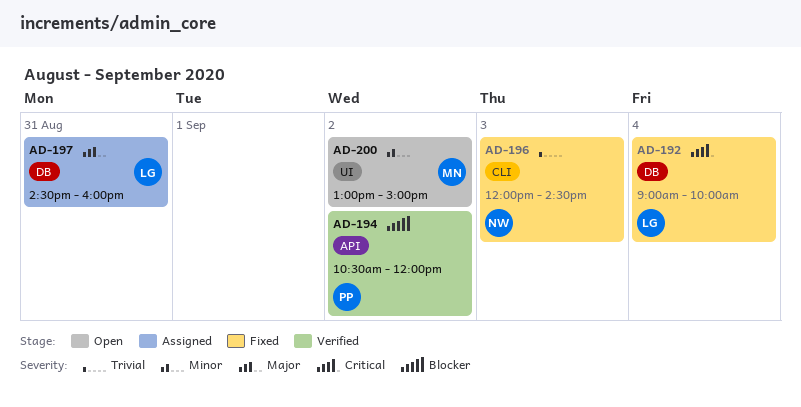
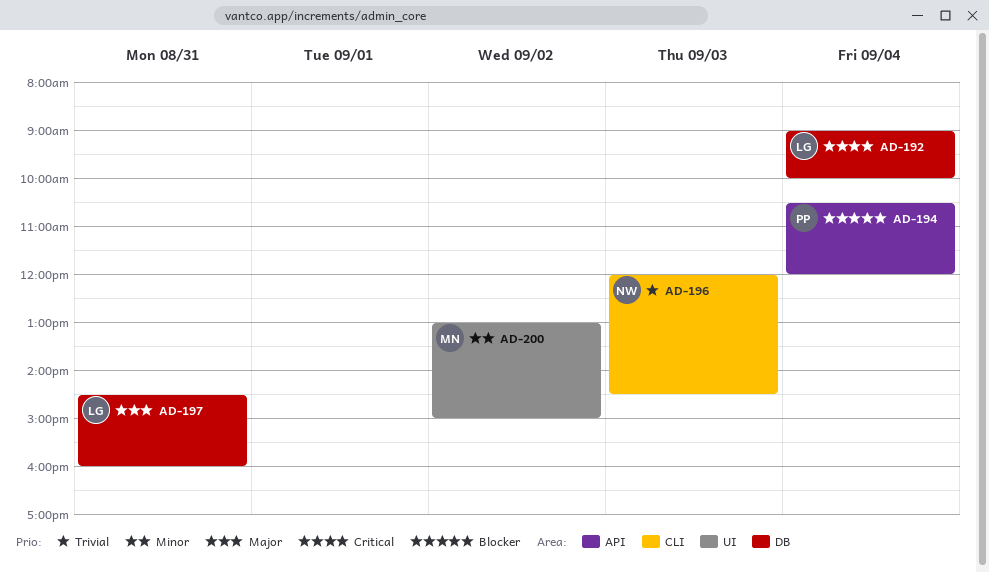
AD-194, day: Sep 2 -> Sep 4

